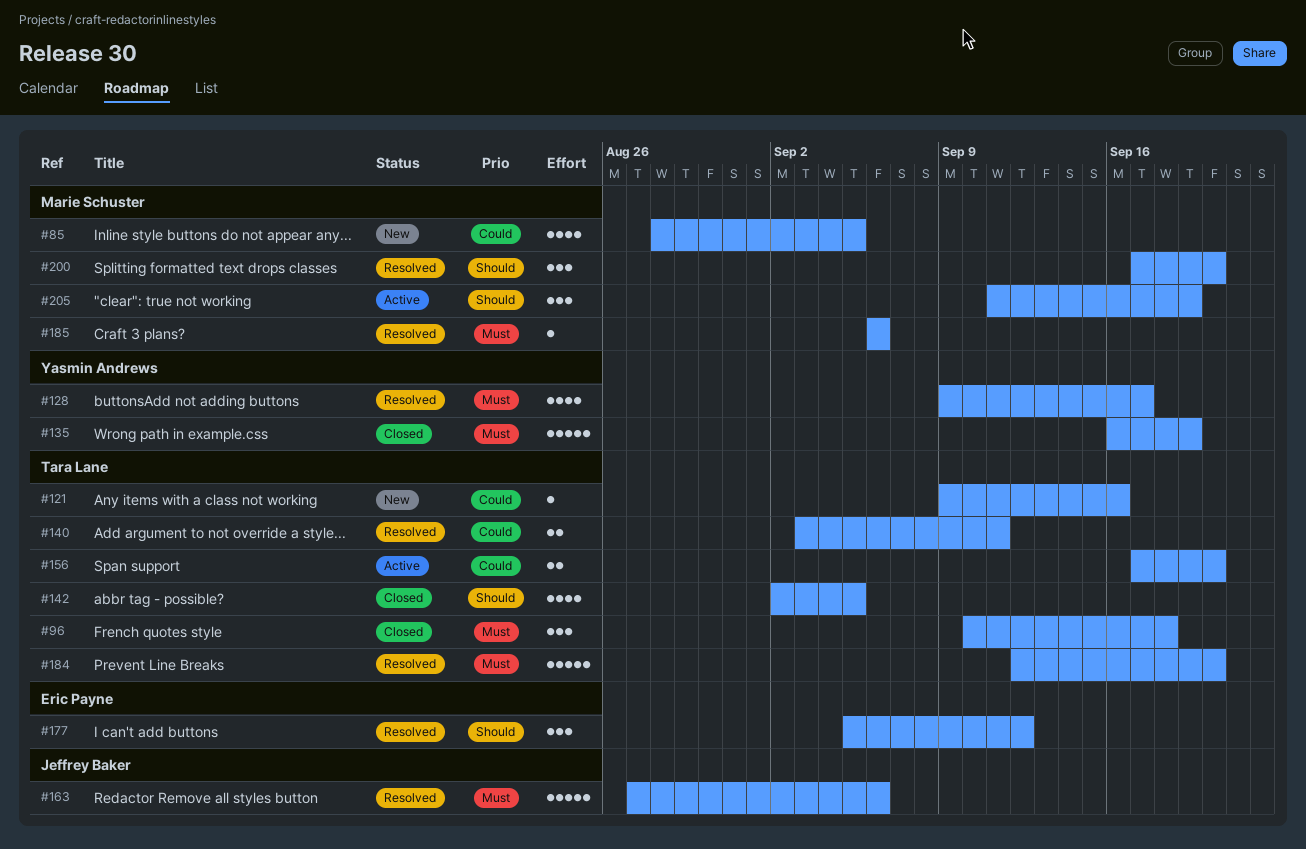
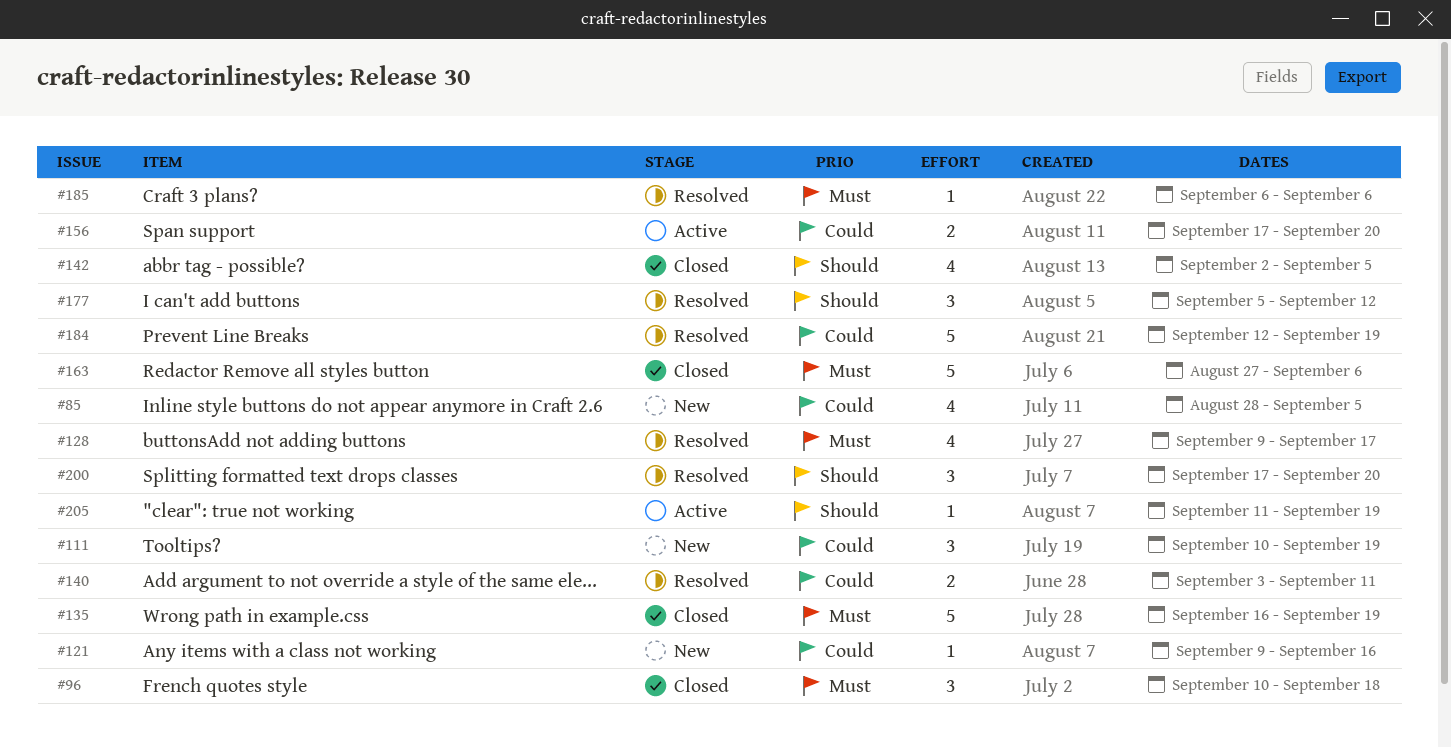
#111: none -> present
#163, status: Resolved -> Closed
#184, priority: Must -> Could
#184, due: Sep 20 -> Sep 19
#205, estimate: 3 -> 1

